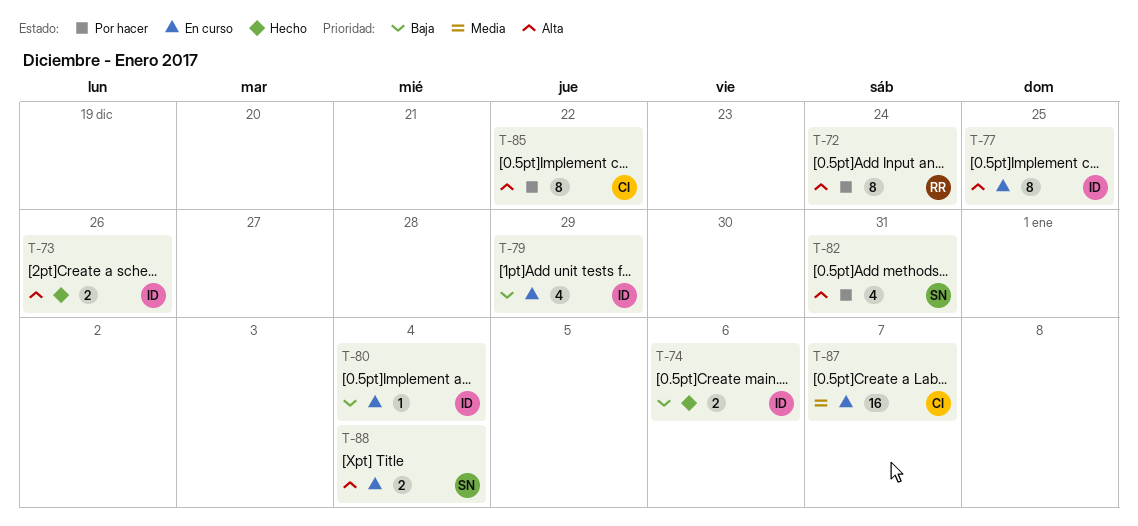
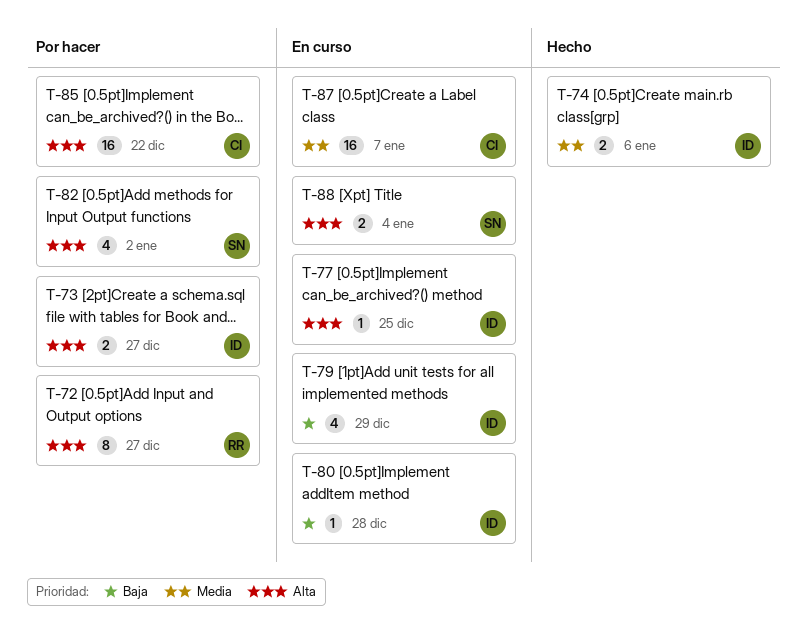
T-72, due: Dec 24 -> Dec 27
T-73, status: Hecho -> Por hacer
T-73, due: Dec 26 -> Dec 27
T-74, priority: Baja -> Media
T-77, estimate: 8 -> 1
T-80, due: Jan 4 -> Dec 28
T-82, due: Dec 31 -> Jan 2
T-85, estimate: 8 -> 16

